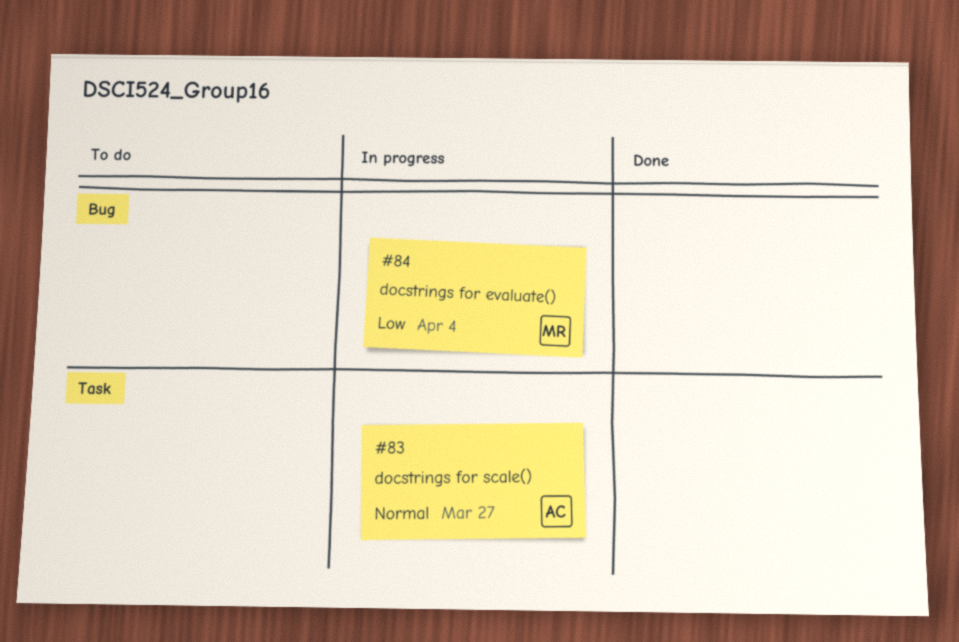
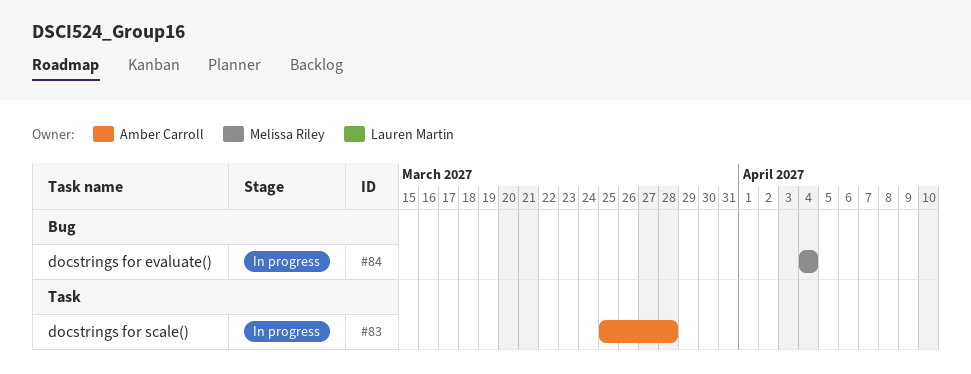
#83, due: Mar 27 -> Mar 28

